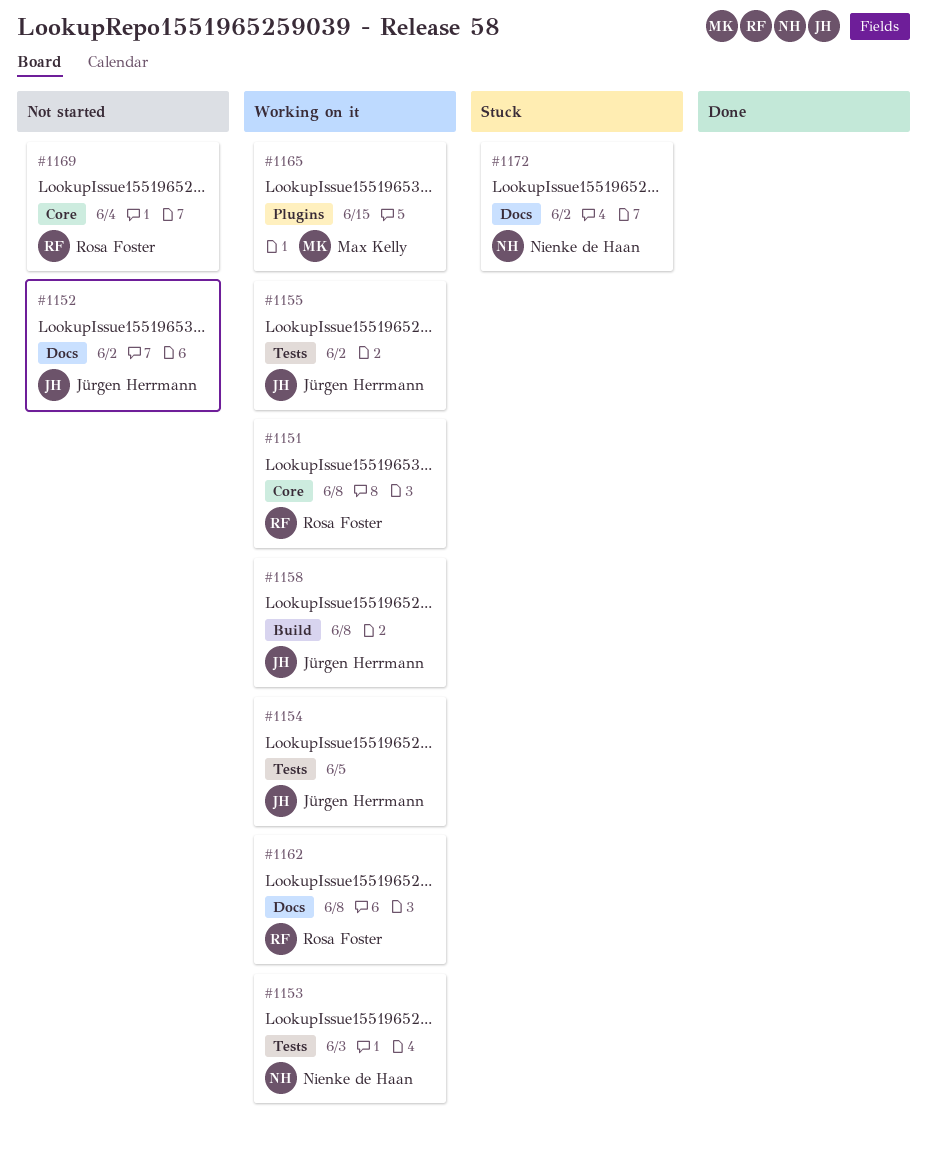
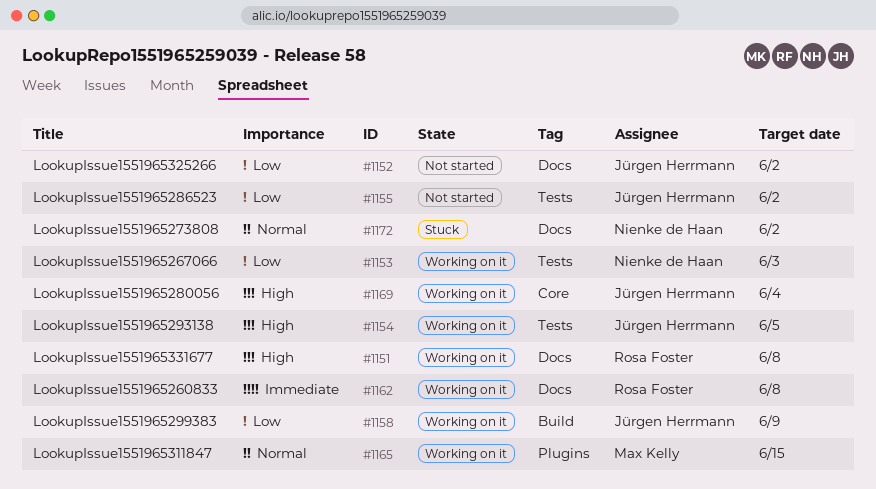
#1151, label: Core -> Docs
#1155, status: Working on it -> Not started
#1158, due: Jun 8 -> Jun 9
#1169, status: Not started -> Working on it
#1169, owner: Rosa Foster -> Jürgen Herrmann

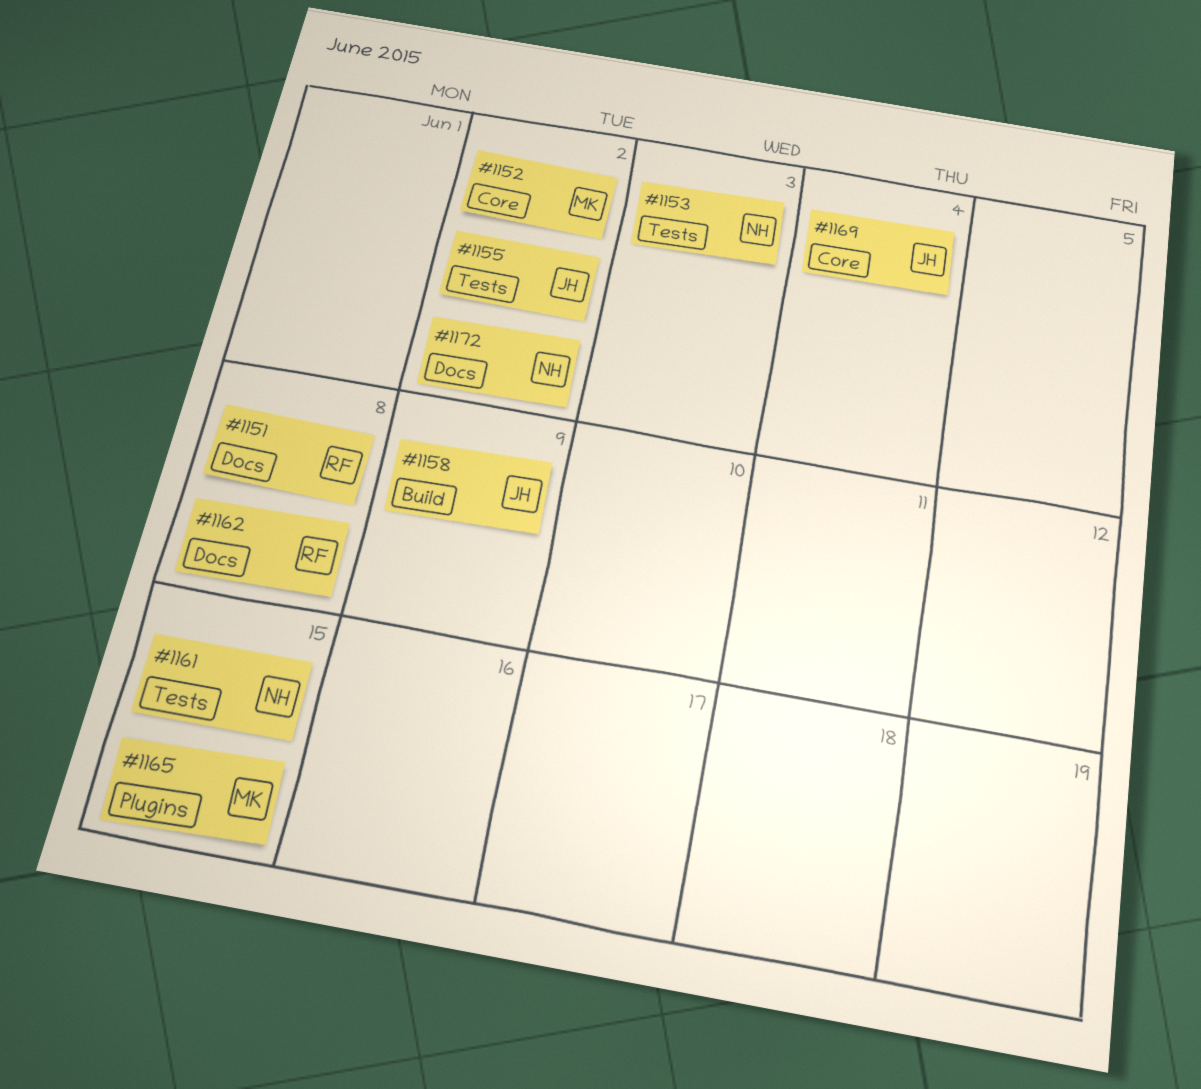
#1152, owner: Jürgen Herrmann -> Max Kelly
#1152, label: Docs -> Core
#1154: present -> none
#1161: none -> present

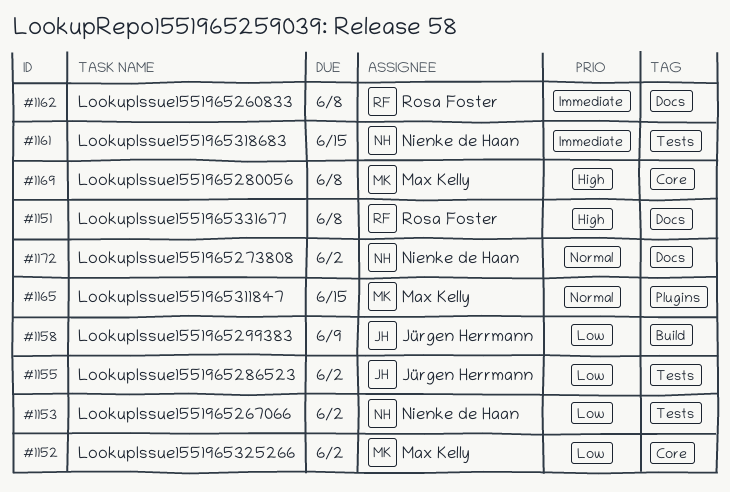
#1153, due: Jun 3 -> Jun 2
#1169, owner: Jürgen Herrmann -> Max Kelly
#1169, due: Jun 4 -> Jun 8

